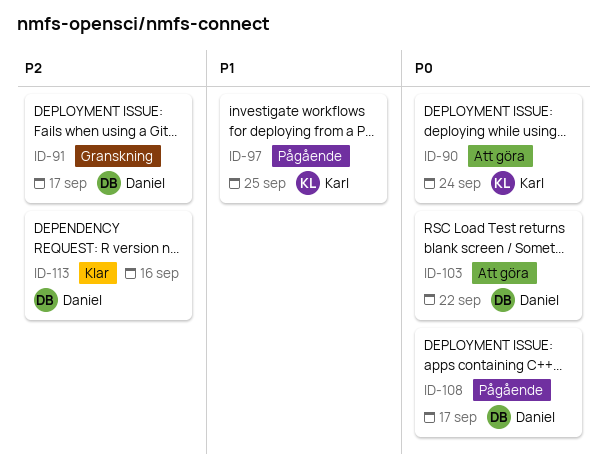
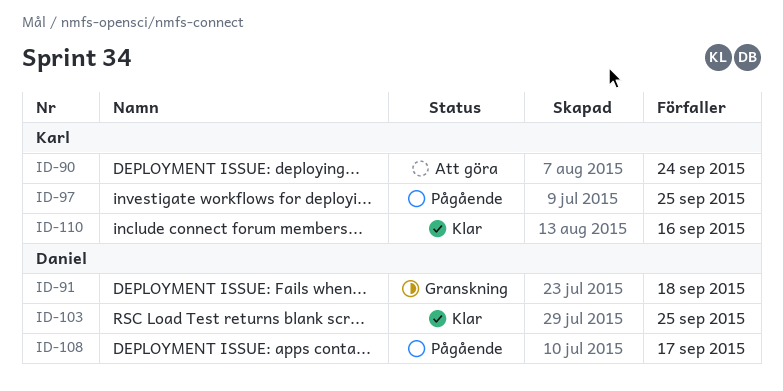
ID-91, due: Sep 17 -> Sep 18
ID-103, status: Att göra -> Klar
ID-103, due: Sep 22 -> Sep 25
ID-110: none -> present
ID-113: present -> none

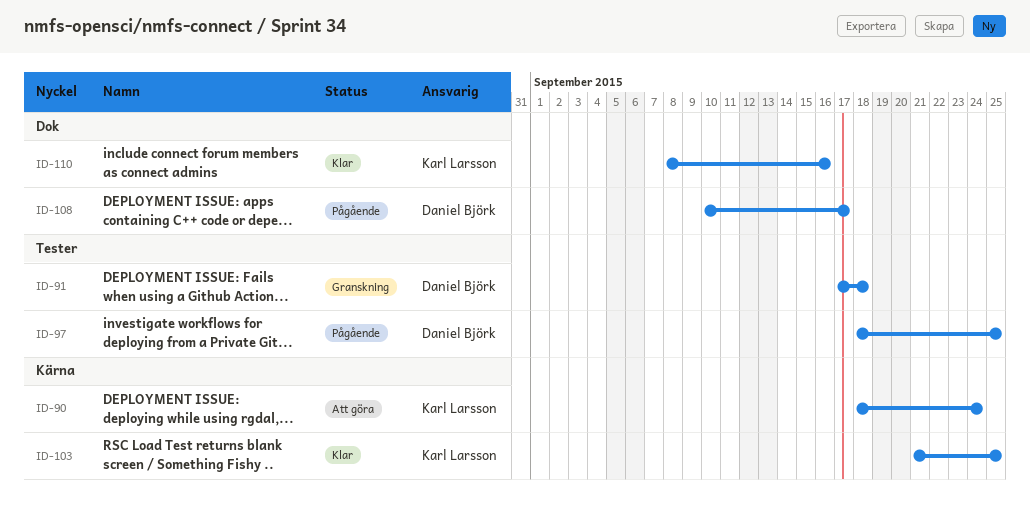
ID-97, owner: Karl Larsson -> Daniel Björk
ID-103, owner: Daniel Björk -> Karl Larsson

